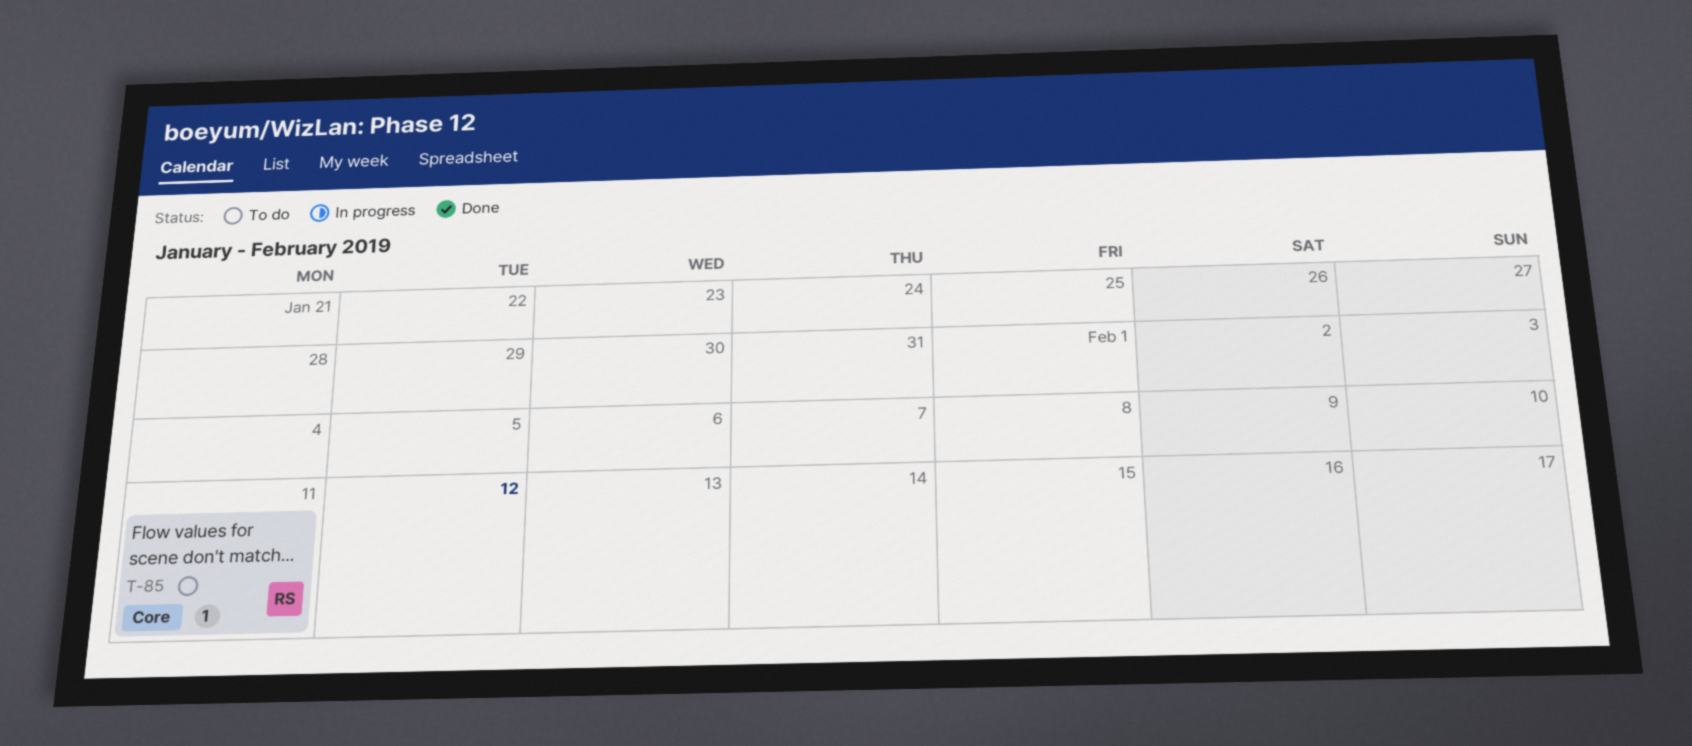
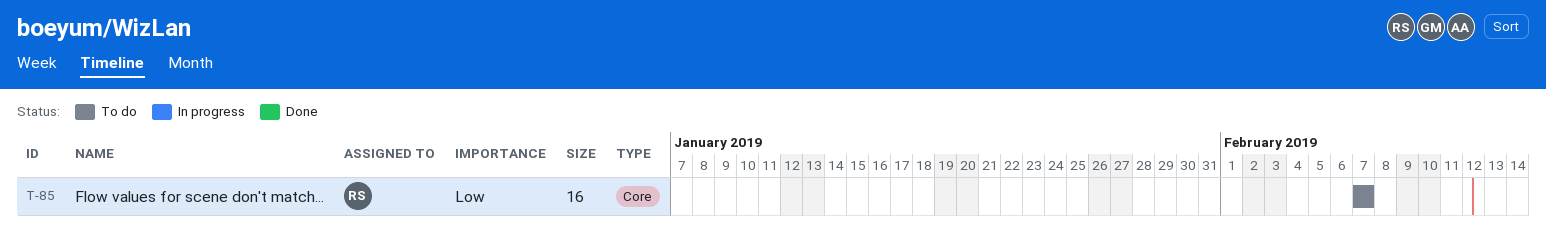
T-85, estimate: 1 -> 16
T-85, due: Feb 11 -> Feb 7

